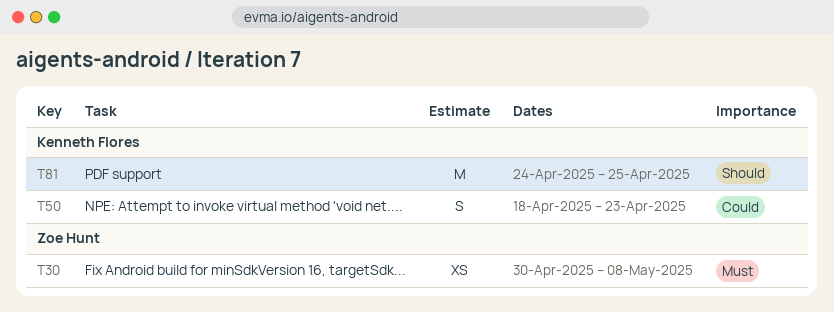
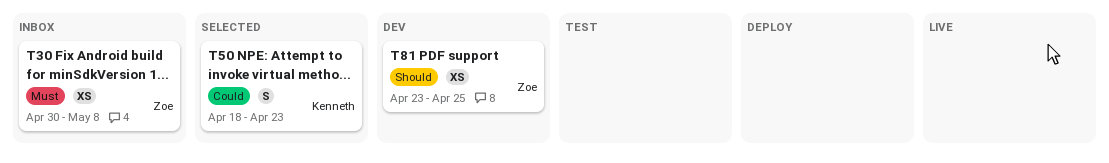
T81, owner: Kenneth Flores -> Zoe Hunt
T81, estimate: M -> XS
T81, start: Apr 24 -> Apr 23

